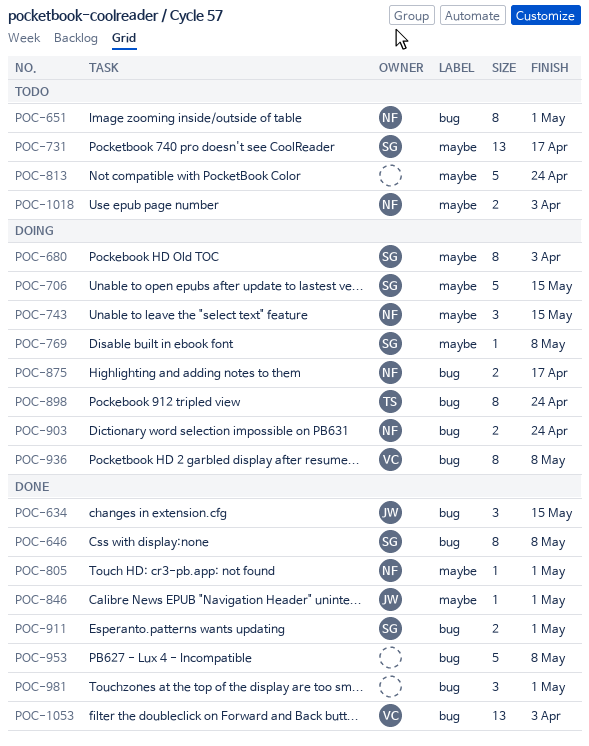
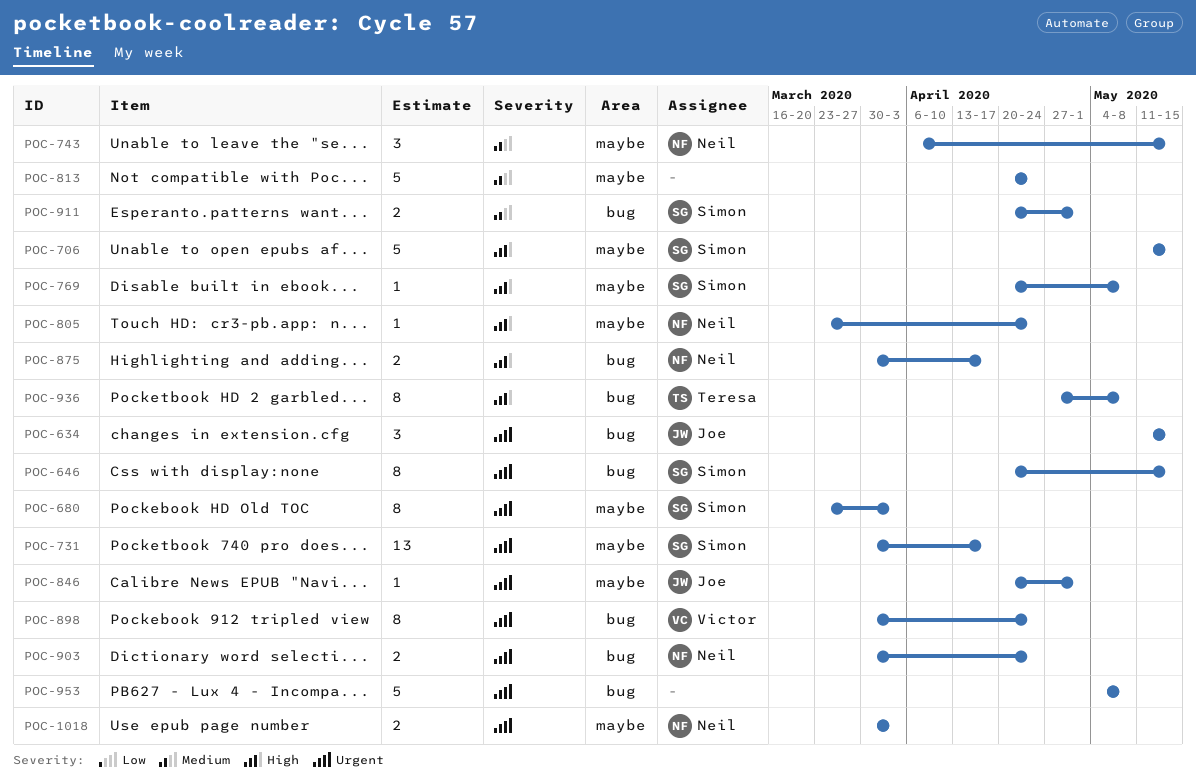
POC-646, due: May 8 -> May 15
POC-651: present -> none
POC-805, due: May 1 -> Apr 24
POC-898, owner: Teresa -> Victor
POC-936, owner: Victor -> Teresa
POC-981: present -> none
POC-1053: present -> none

